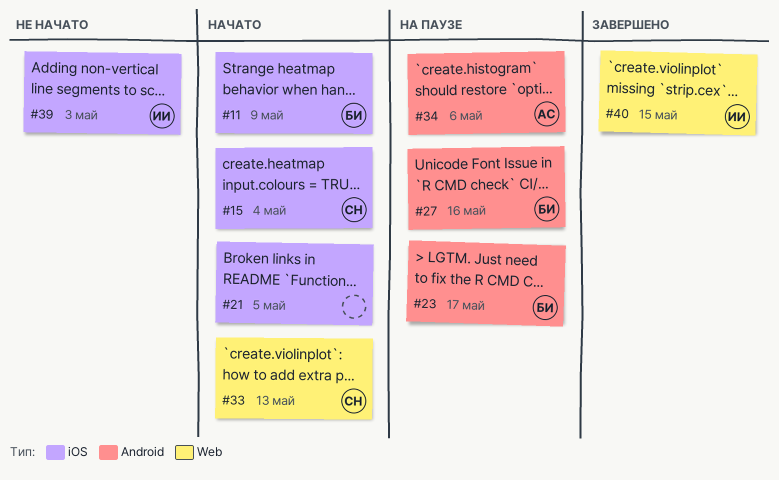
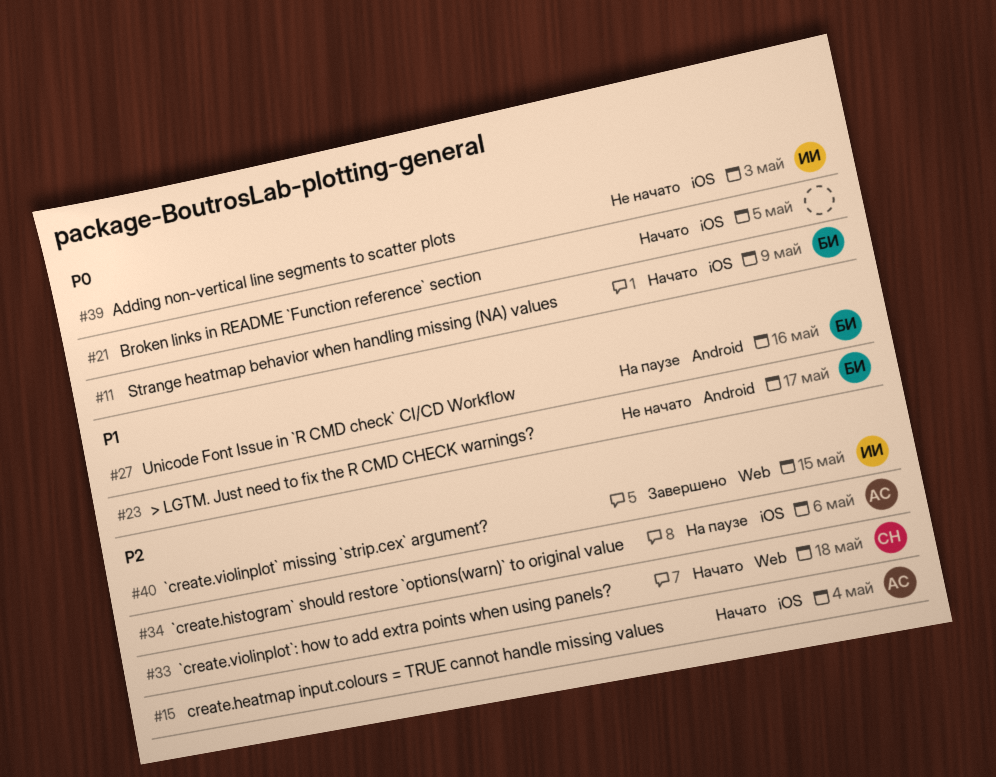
#15, owner: СН -> АС
#23, status: На паузе -> Не начато
#33, due: May 13 -> May 18
#34, label: Android -> iOS

